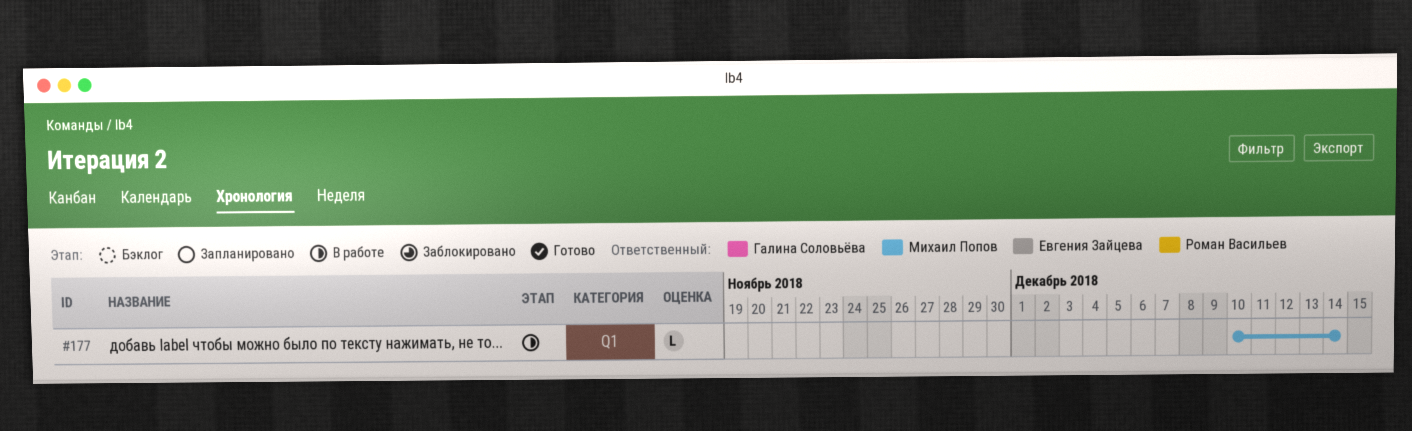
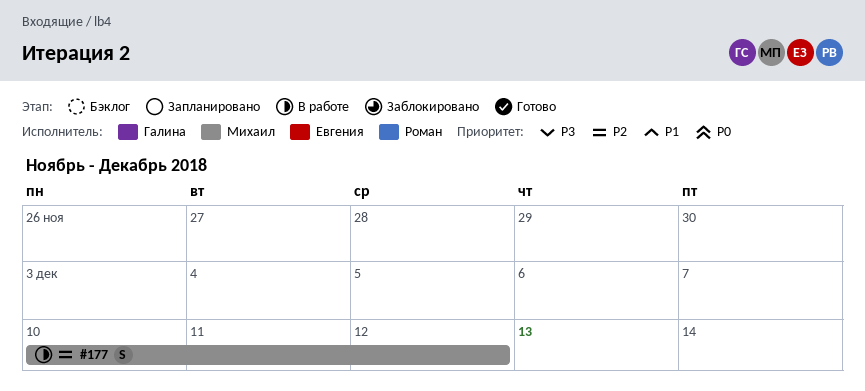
#177, estimate: L -> S
#177, due: Dec 14 -> Dec 12

